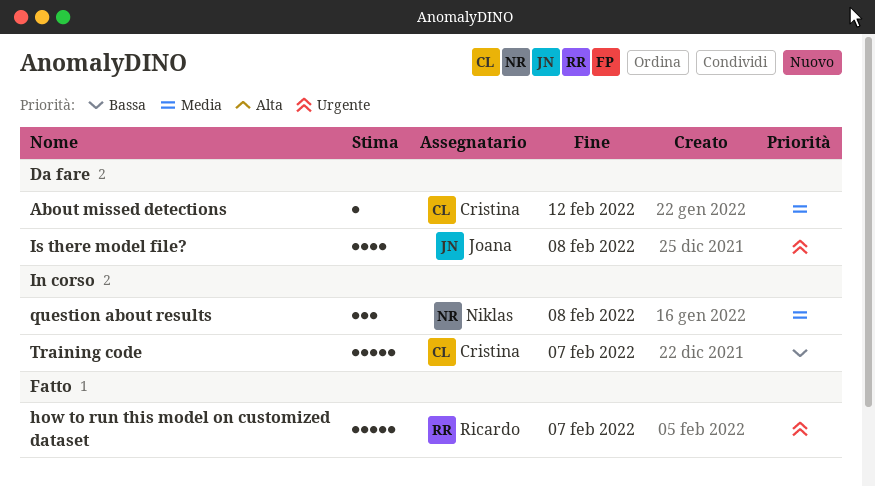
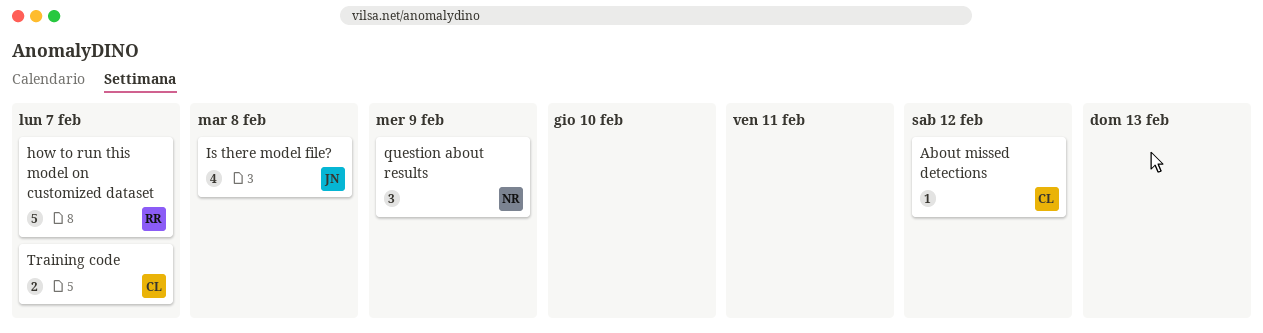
question about results, due: Feb 8 -> Feb 9
Training code, estimate: 5 -> 2

